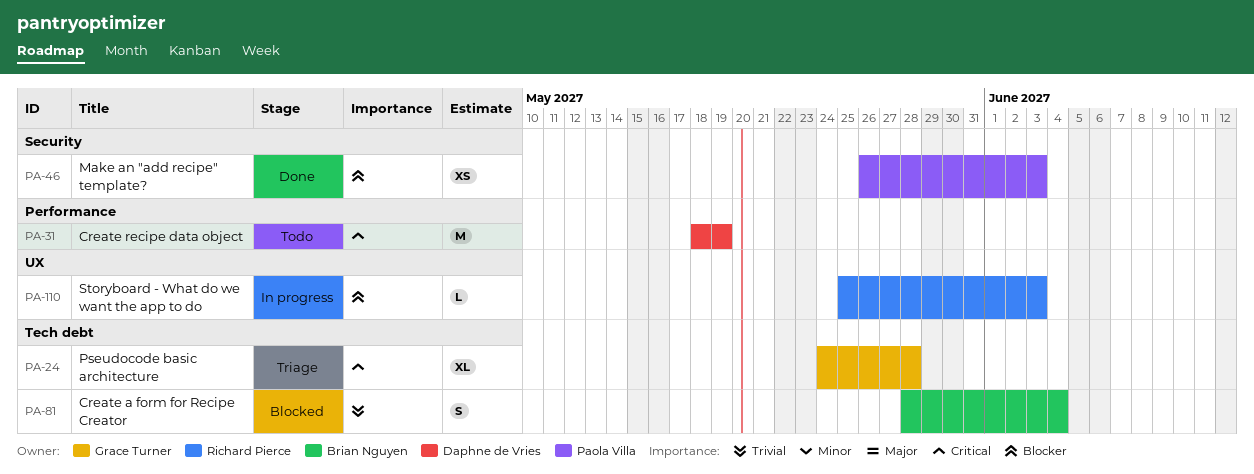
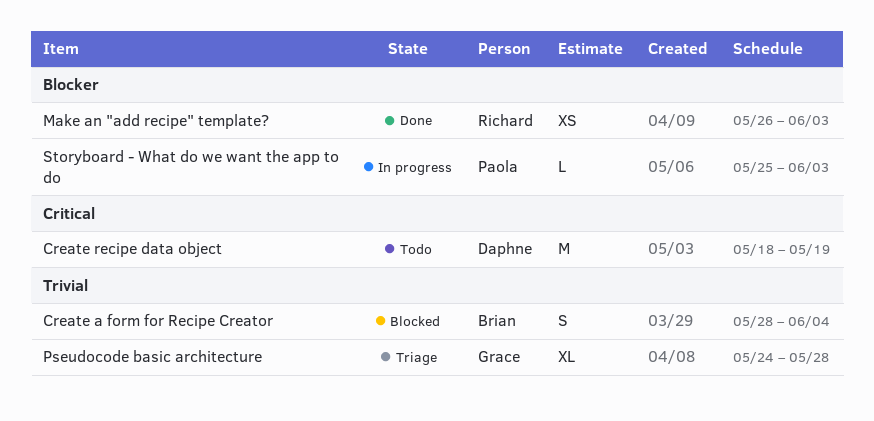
Make an "add recipe" template?, owner: Paola Villa -> Richard Pierce
Pseudocode basic architecture, priority: Critical -> Trivial
Storyboard - What do we want the app to do, owner: Richard Pierce -> Paola Villa

